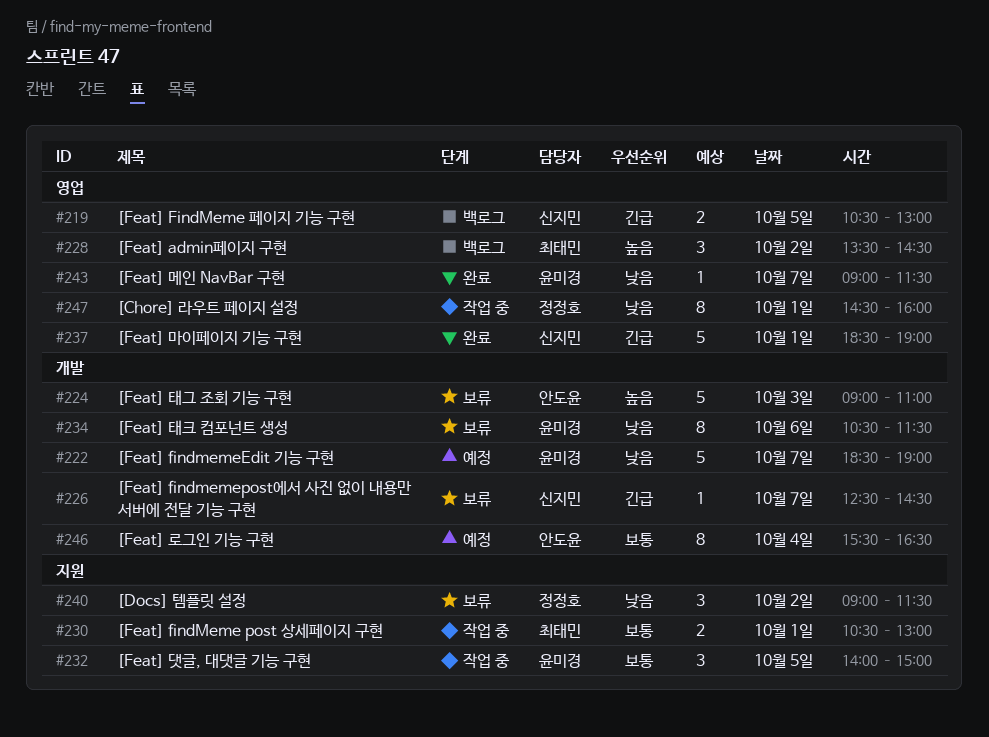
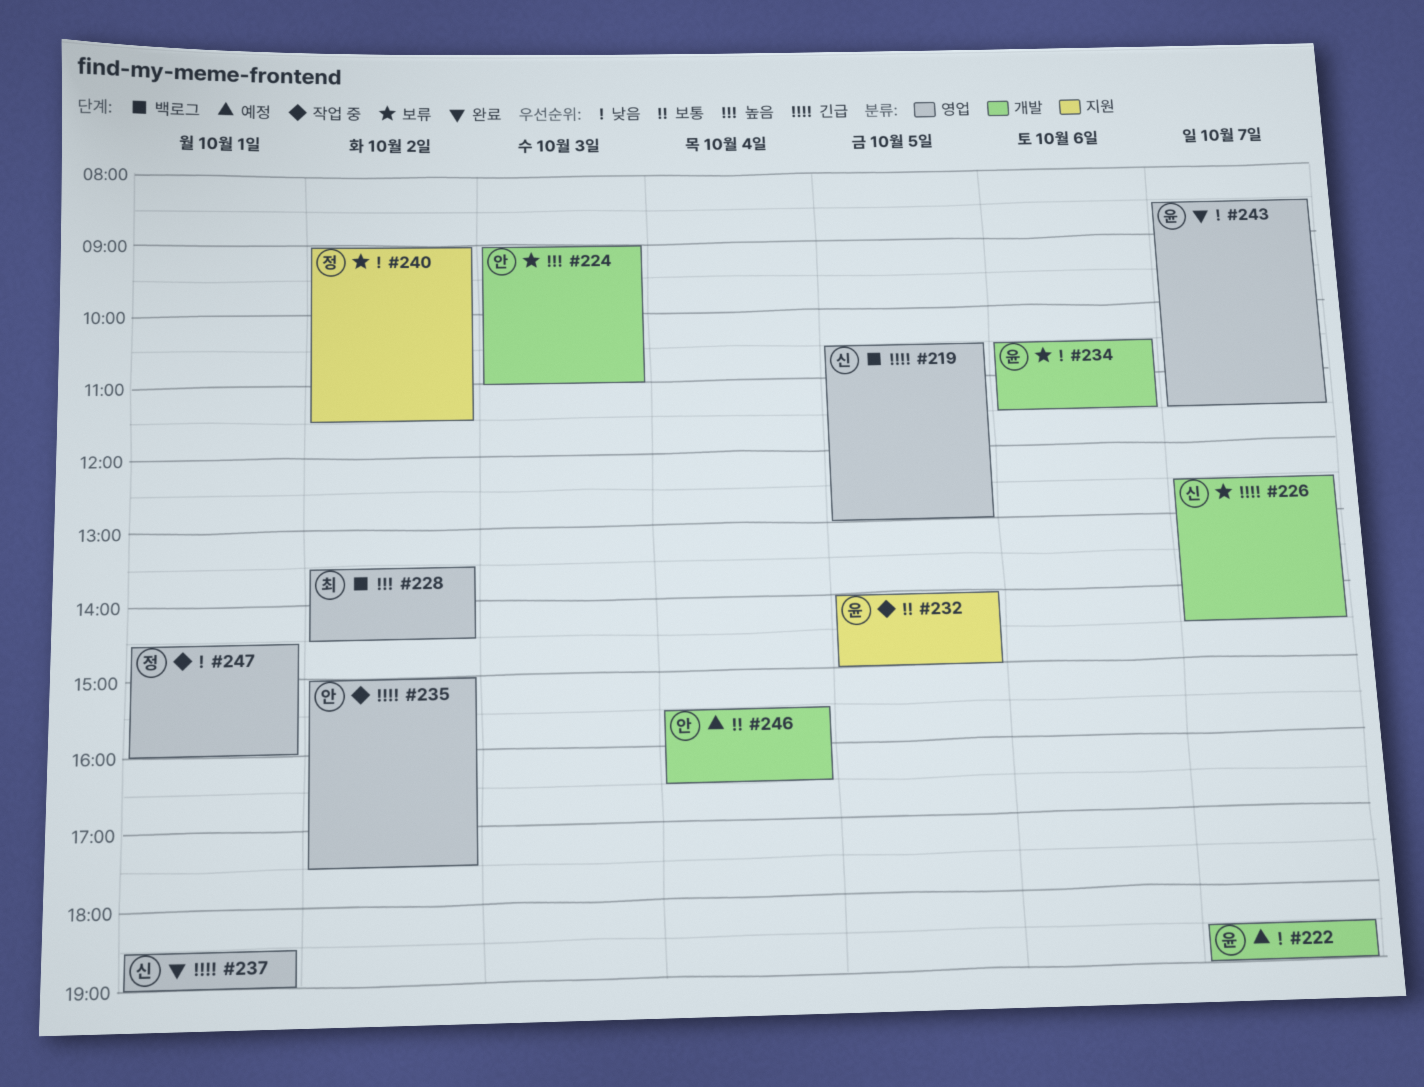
#230: present -> none
#235: none -> present
#243, begins: 09:00 -> 08:30

